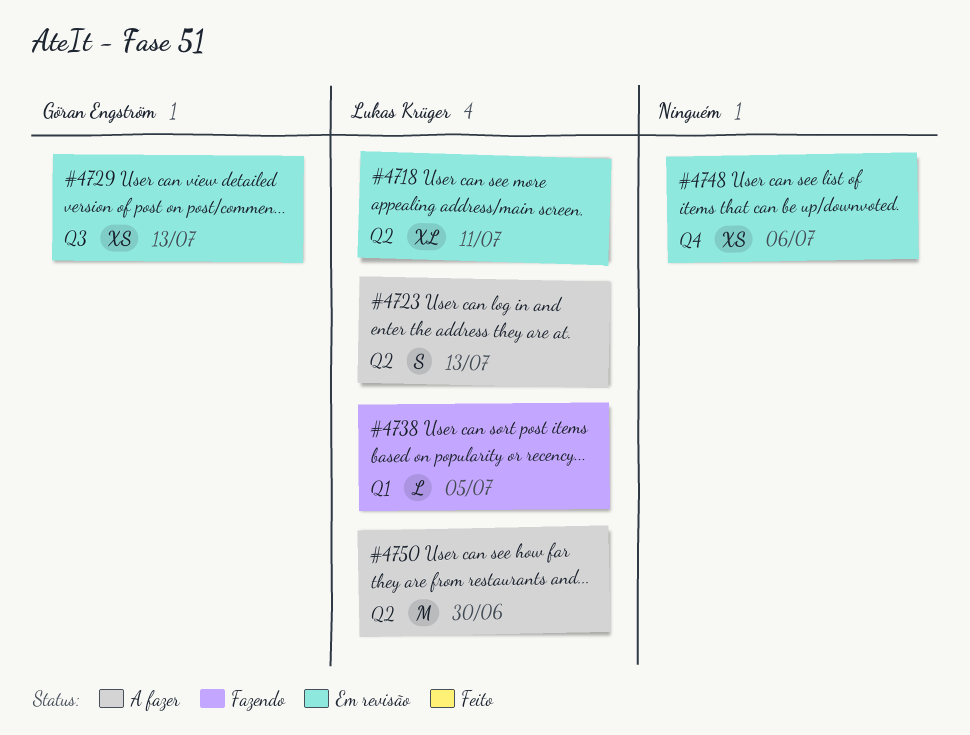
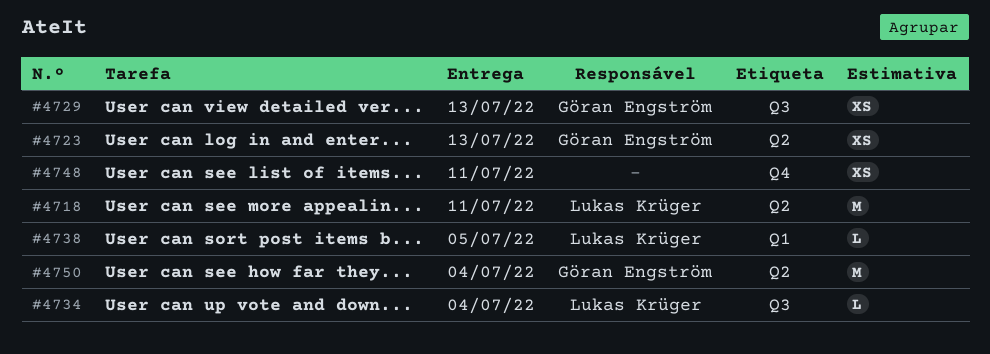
#4718, estimate: XL -> M
#4723, owner: Lukas Krüger -> Göran Engström
#4723, estimate: S -> XS
#4734: none -> present
#4748, due: Jul 6 -> Jul 11
#4750, owner: Lukas Krüger -> Göran Engström
#4750, due: Jun 30 -> Jul 4

